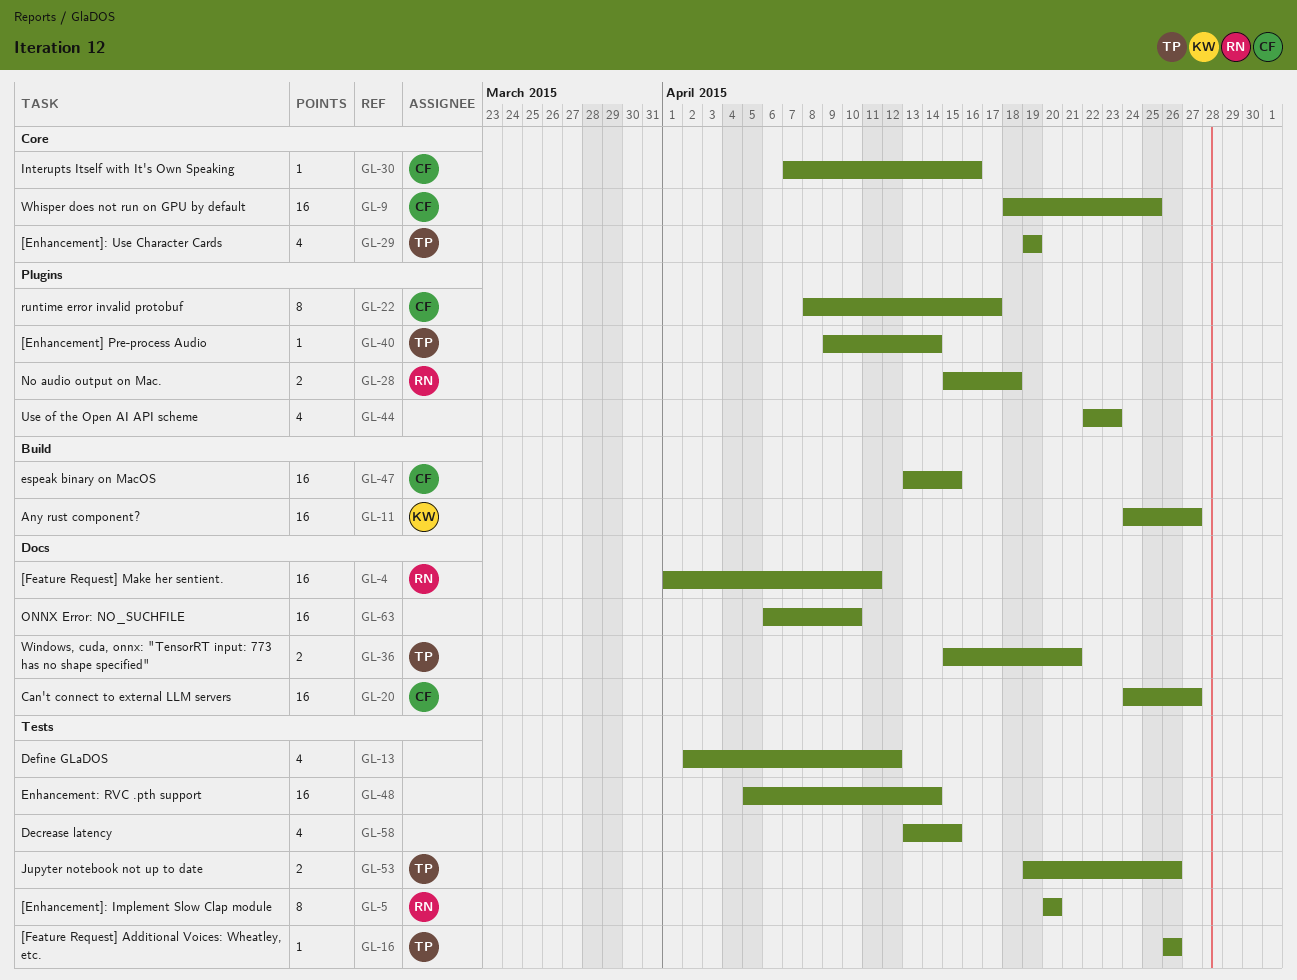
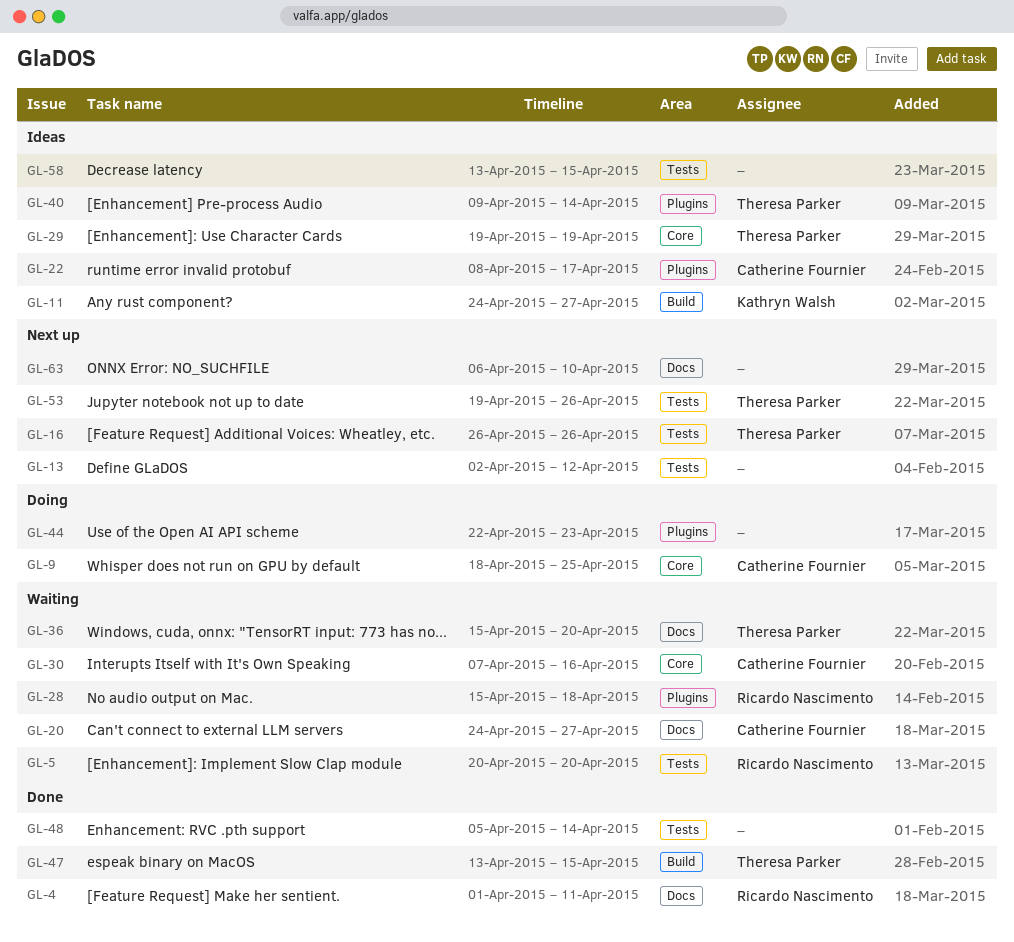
GL-36, due: Apr 21 -> Apr 20
GL-47, owner: Catherine Fournier -> Theresa Parker

